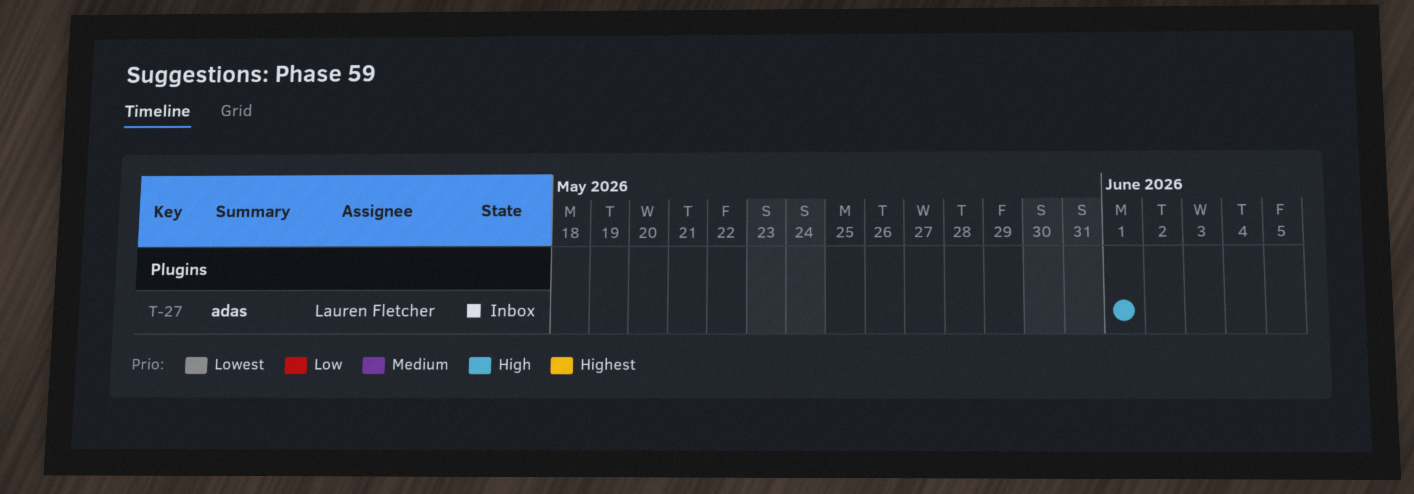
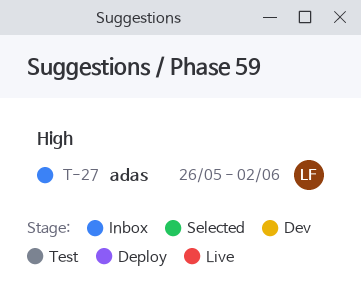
T-27, start: Jun 1 -> May 26
T-27, due: Jun 1 -> Jun 2

